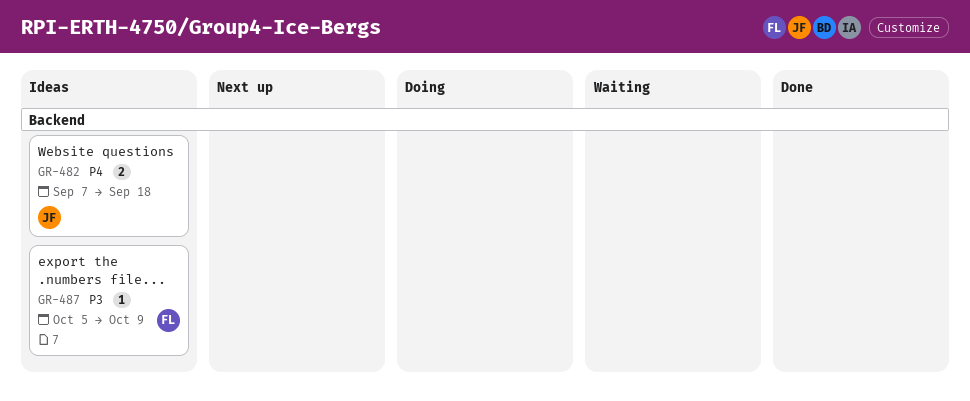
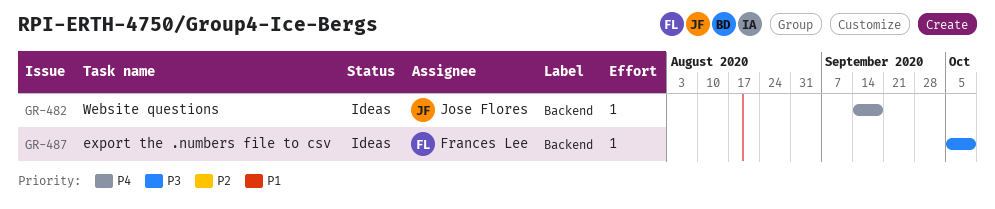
GR-482, estimate: 2 -> 1
GR-482, start: Sep 7 -> Sep 14

